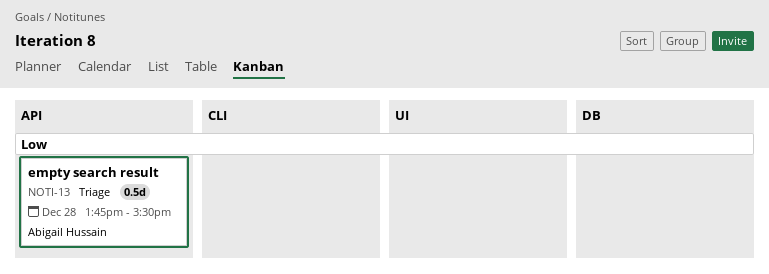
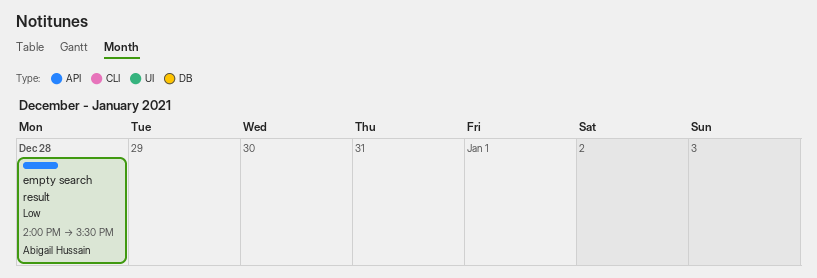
empty search result, begins: 13:45 -> 14:00

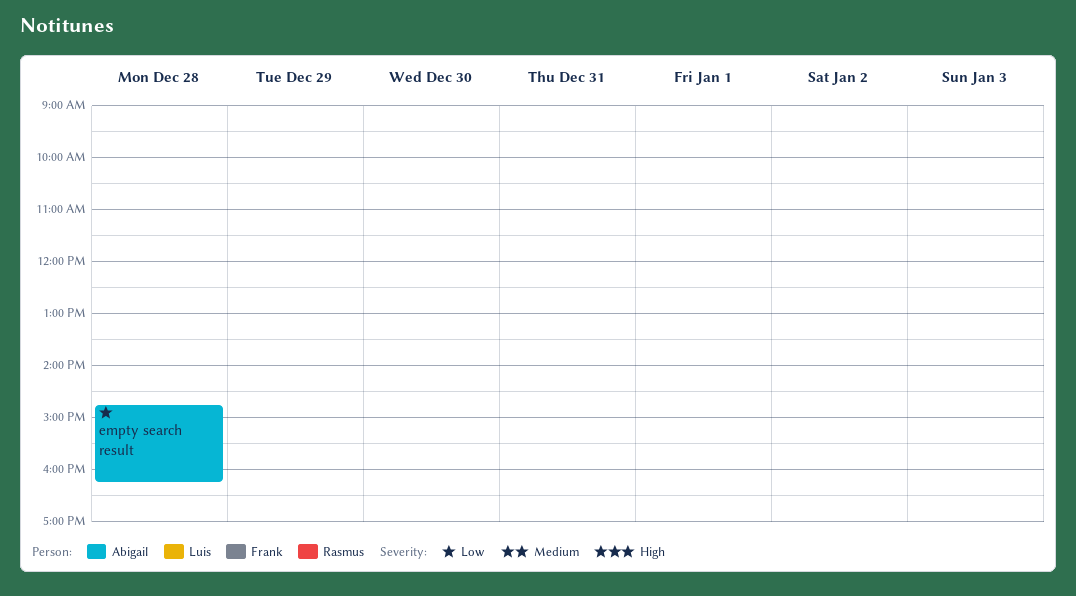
empty search result, begins: 14:00 -> 14:45
empty search result, ends: 15:30 -> 16:15

